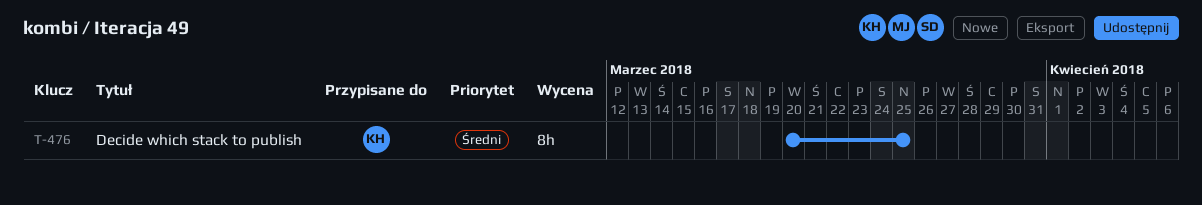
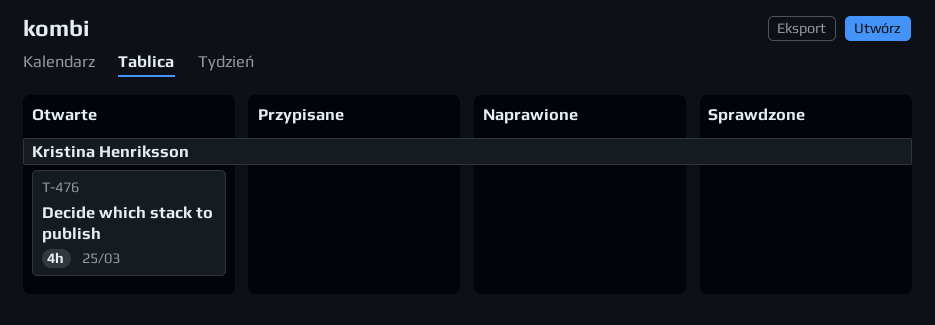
T-476, estimate: 8h -> 4h

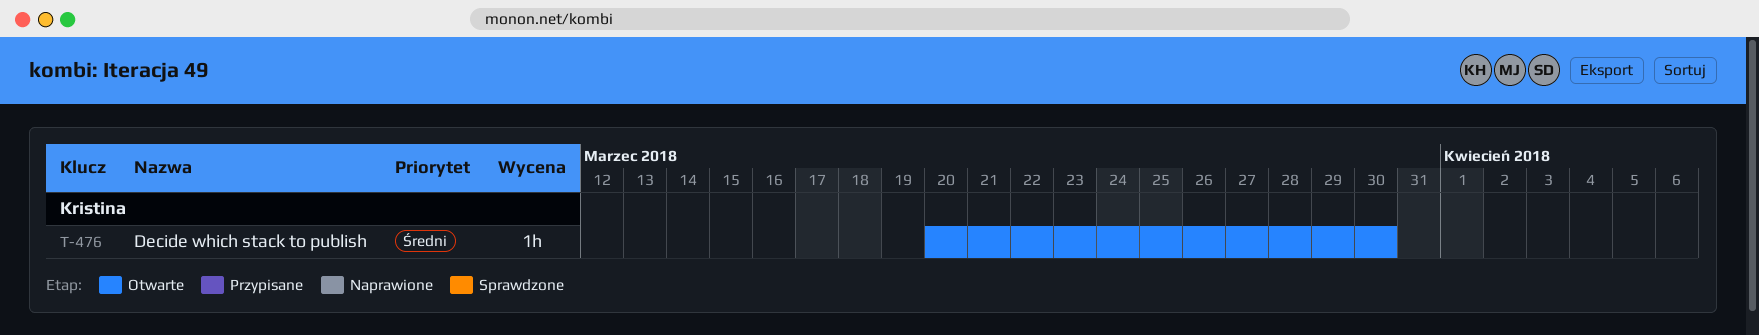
T-476, estimate: 4h -> 1h
T-476, due: Mar 25 -> Mar 30

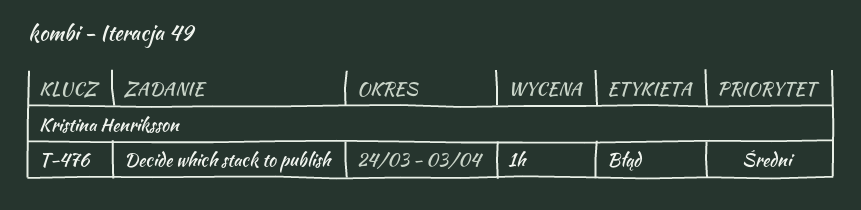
T-476, start: Mar 20 -> Mar 24
T-476, due: Mar 30 -> Apr 3

